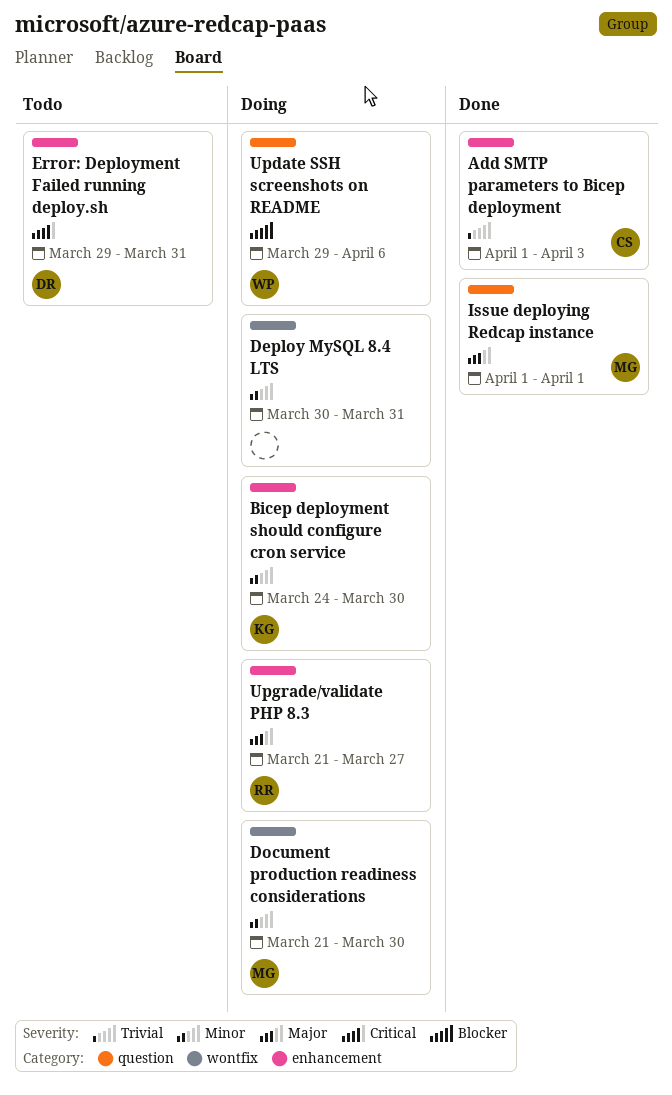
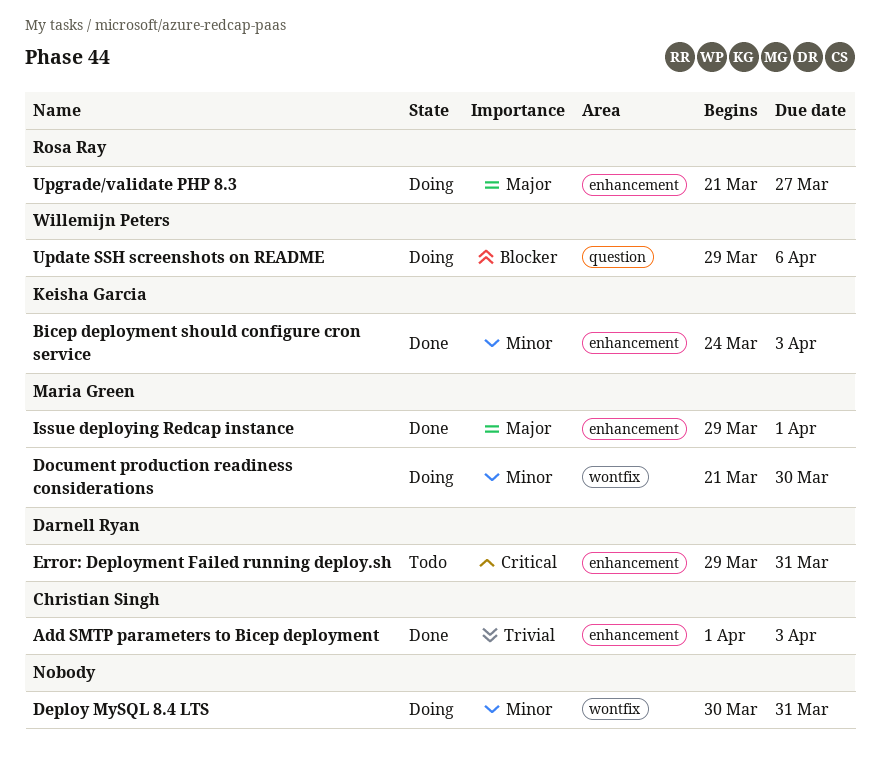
Bicep deployment should configure cron service, status: Doing -> Done
Bicep deployment should configure cron service, due: Mar 30 -> Apr 3
Issue deploying Redcap instance, label: question -> enhancement
Issue deploying Redcap instance, start: Apr 1 -> Mar 29

